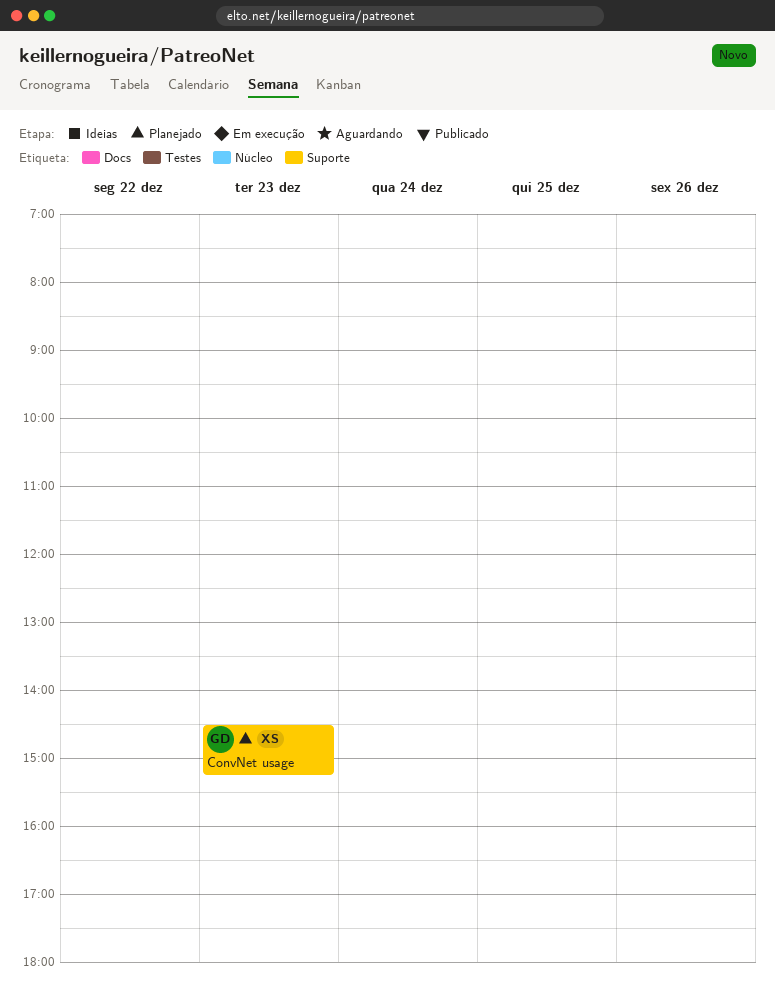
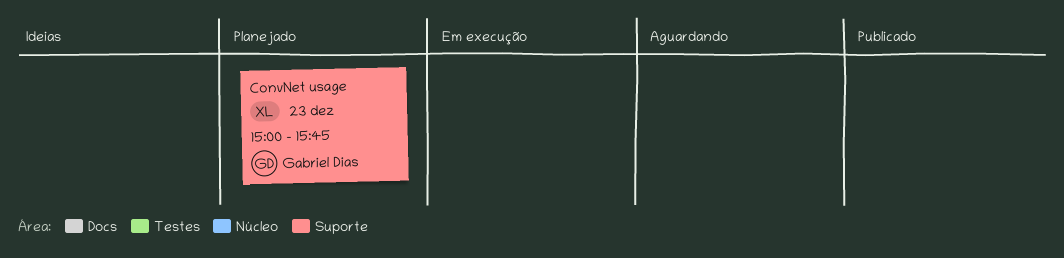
ConvNet usage, estimate: XS -> XL
ConvNet usage, begins: 14:30 -> 15:00
ConvNet usage, ends: 15:15 -> 15:45

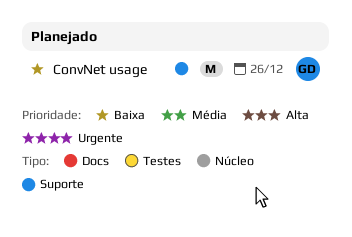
ConvNet usage, estimate: XL -> M
ConvNet usage, day: Dec 23 -> Dec 26

